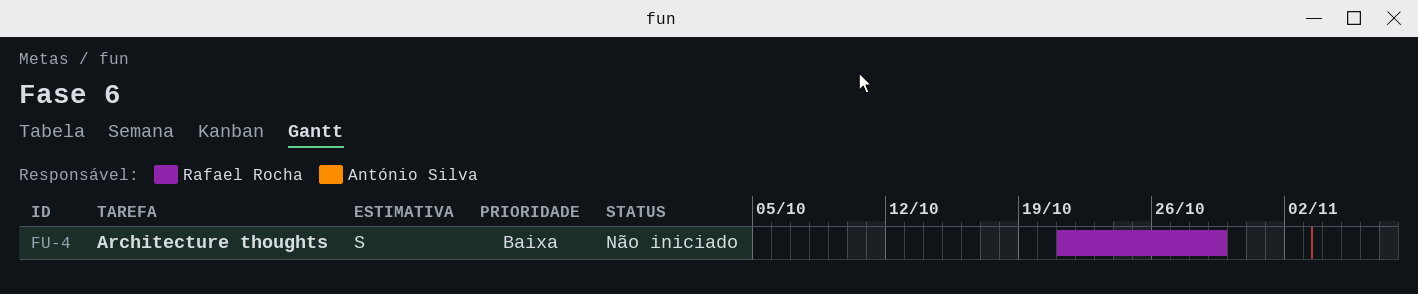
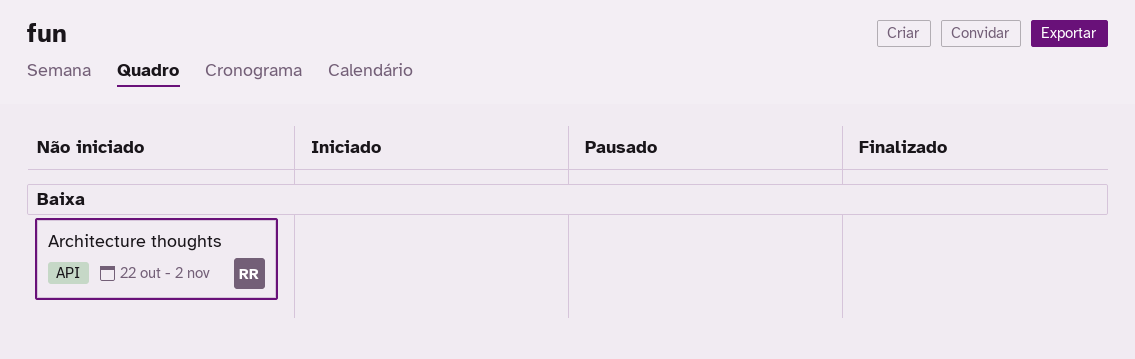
Architecture thoughts, start: Oct 21 -> Oct 22
Architecture thoughts, due: Oct 29 -> Nov 2

